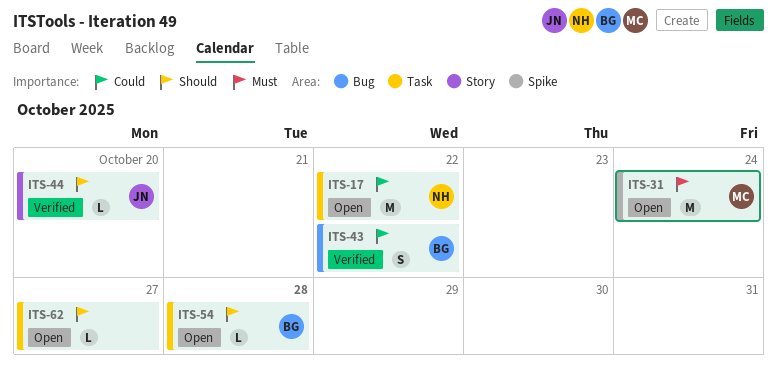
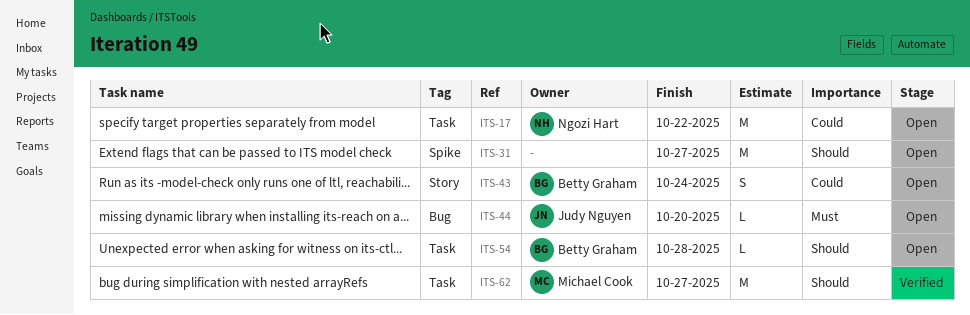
ITS-31, owner: Michael Cook -> none
ITS-31, priority: Must -> Should
ITS-31, due: Oct 24 -> Oct 27
ITS-43, status: Verified -> Open
ITS-43, label: Bug -> Story
ITS-43, due: Oct 22 -> Oct 24
ITS-44, status: Verified -> Open
ITS-44, priority: Should -> Must
ITS-44, label: Story -> Bug
ITS-62, status: Open -> Verified
ITS-62, owner: none -> Michael Cook
ITS-62, estimate: L -> M

